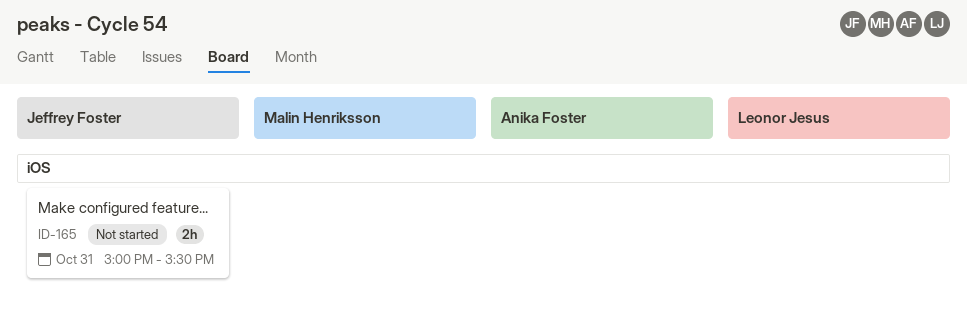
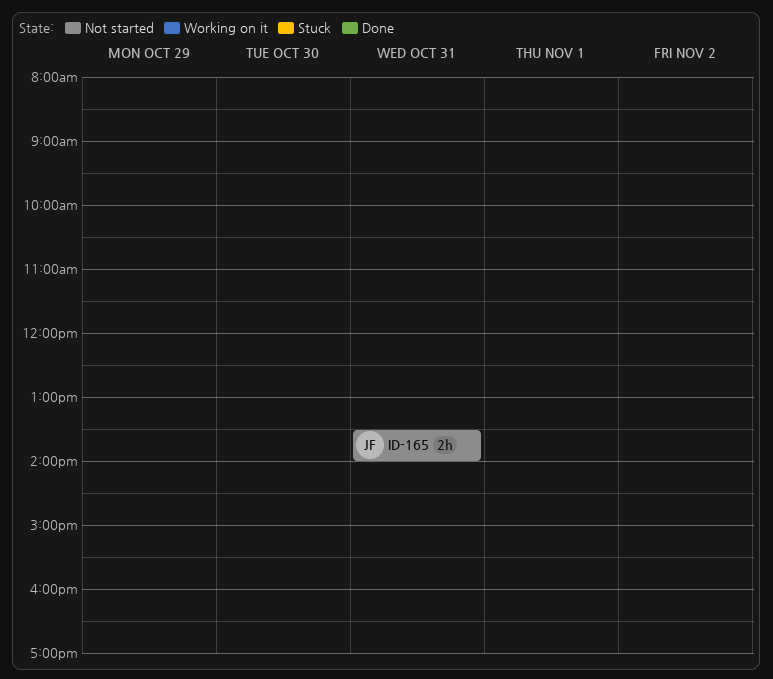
ID-165, begins: 15:00 -> 13:30
ID-165, ends: 15:30 -> 14:00

